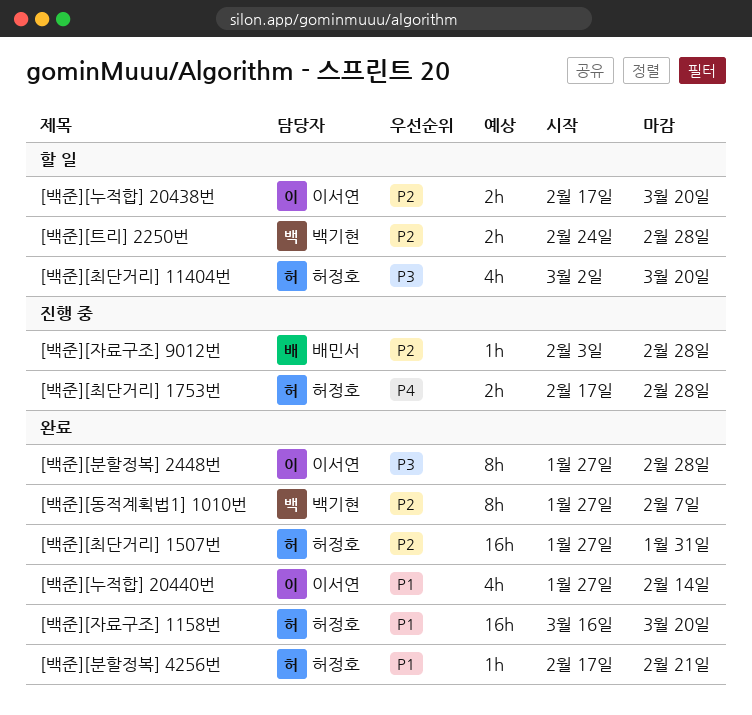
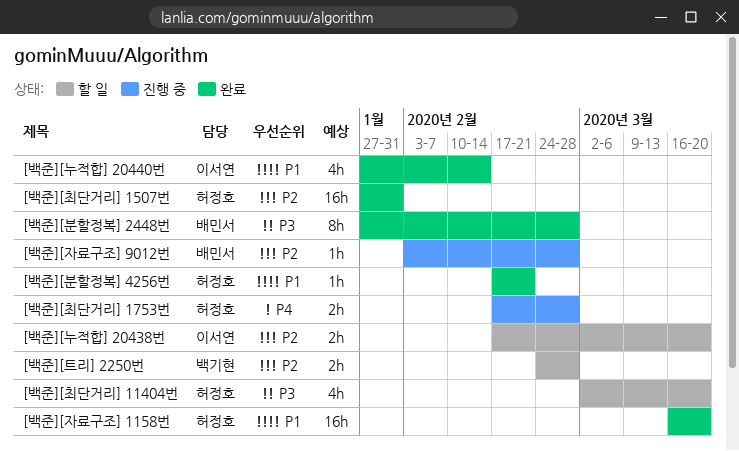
[백준][동적계획법1] 1010번: present -> none
[백준][분할정복] 2448번, owner: 이서연 -> 배민서

